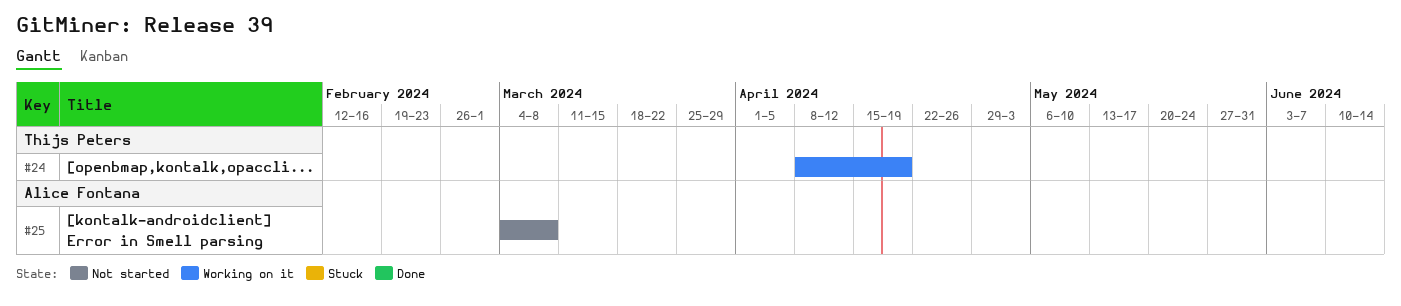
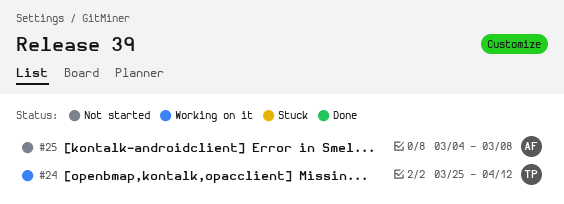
#24, start: Apr 8 -> Mar 25
#24, due: Apr 19 -> Apr 12

